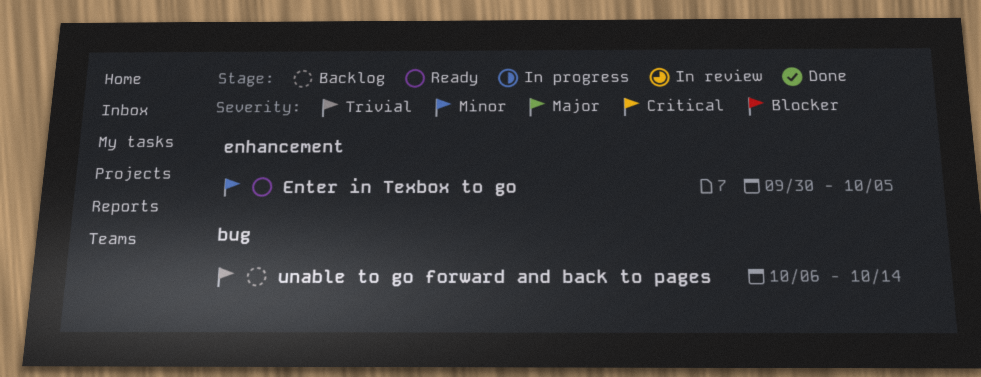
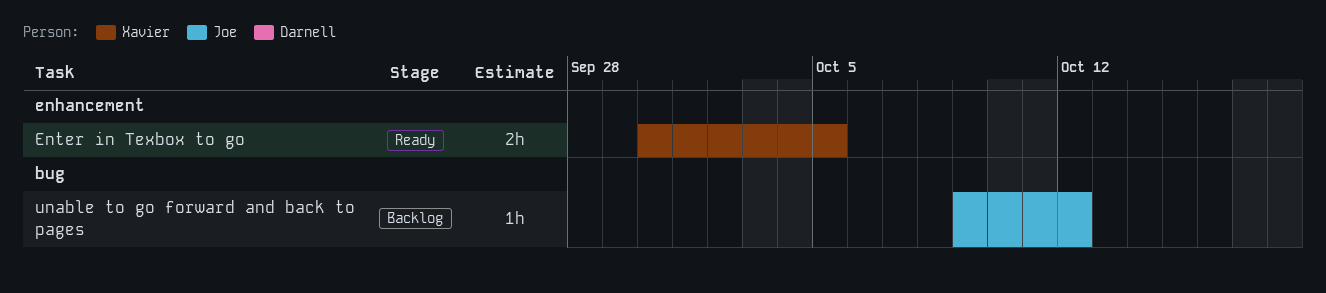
unable to go forward and back to pages, start: Oct 6 -> Oct 9
unable to go forward and back to pages, due: Oct 14 -> Oct 12

